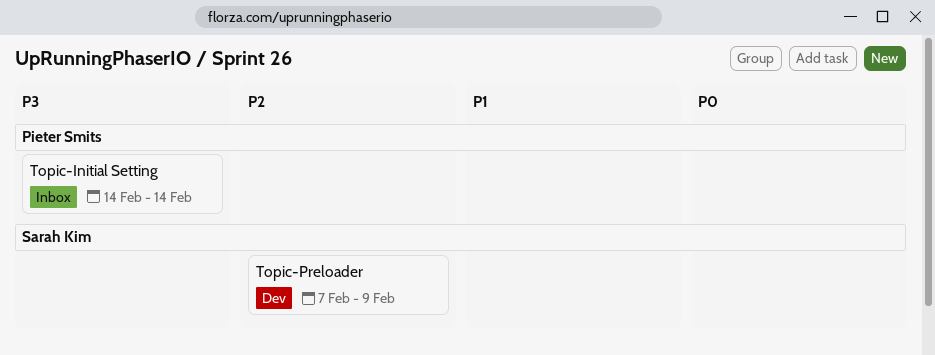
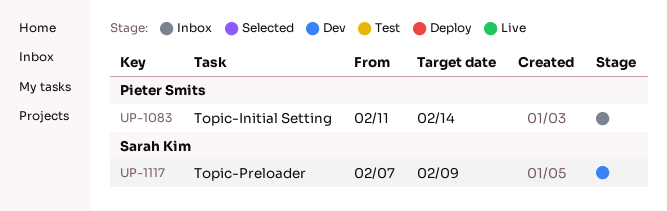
Topic-Initial Setting, start: Feb 14 -> Feb 11

